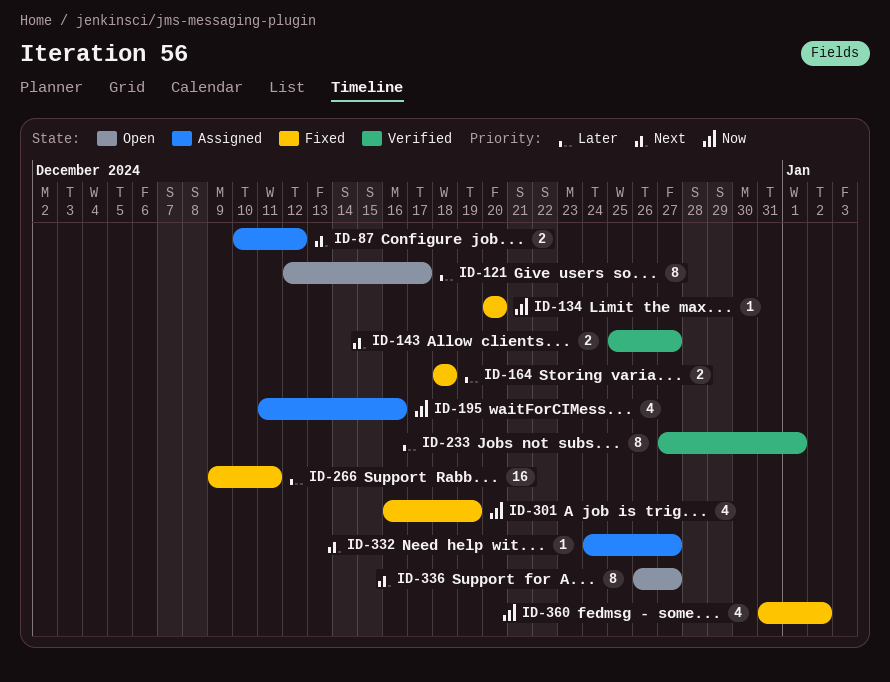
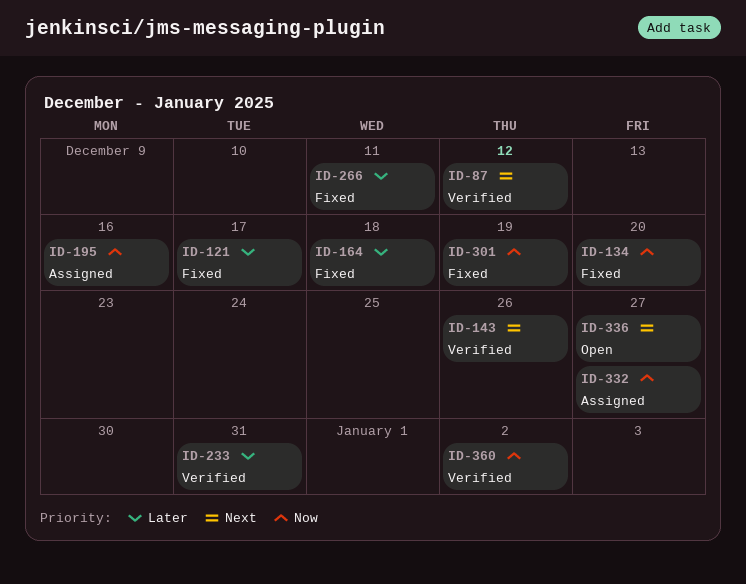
ID-87, status: Assigned -> Verified
ID-121, status: Open -> Fixed
ID-143, due: Dec 27 -> Dec 26
ID-233, due: Jan 1 -> Dec 31
ID-332, priority: Next -> Now
ID-360, status: Fixed -> Verified

